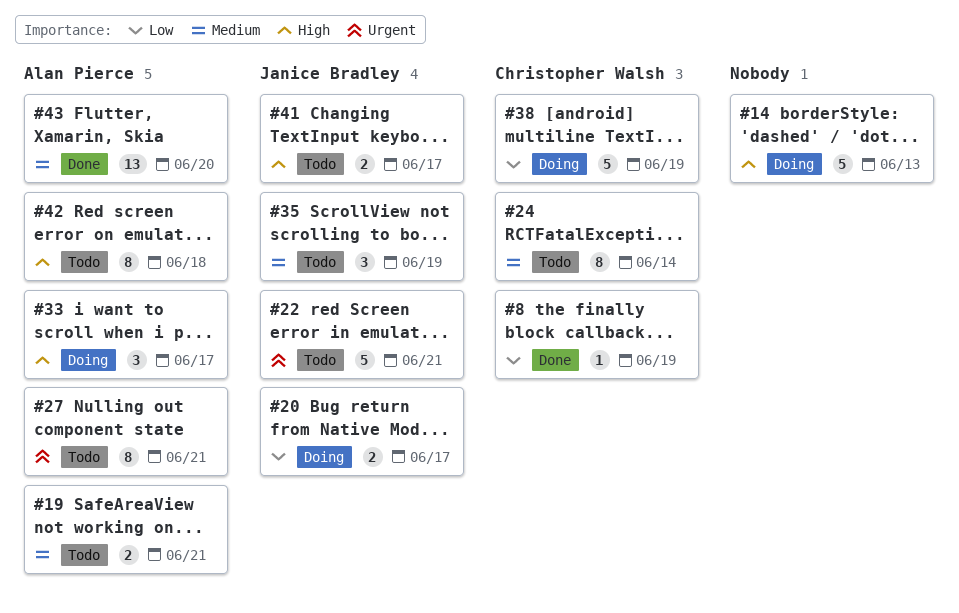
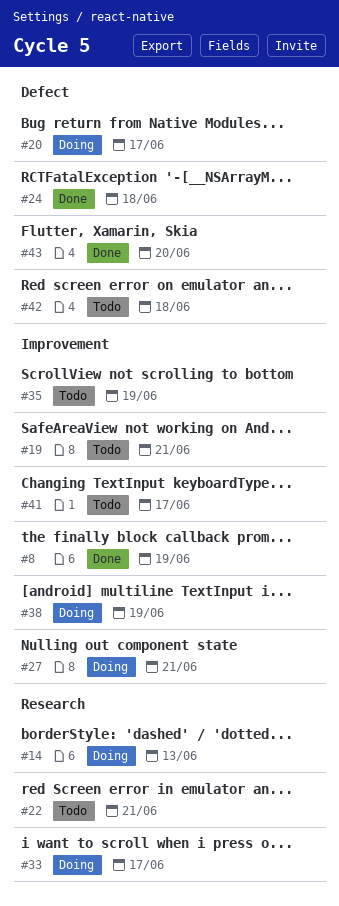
#24, status: Todo -> Done
#24, due: Jun 14 -> Jun 18
#27, status: Todo -> Doing

